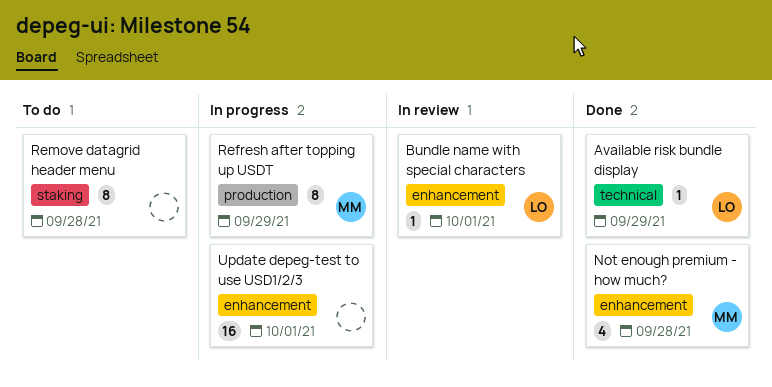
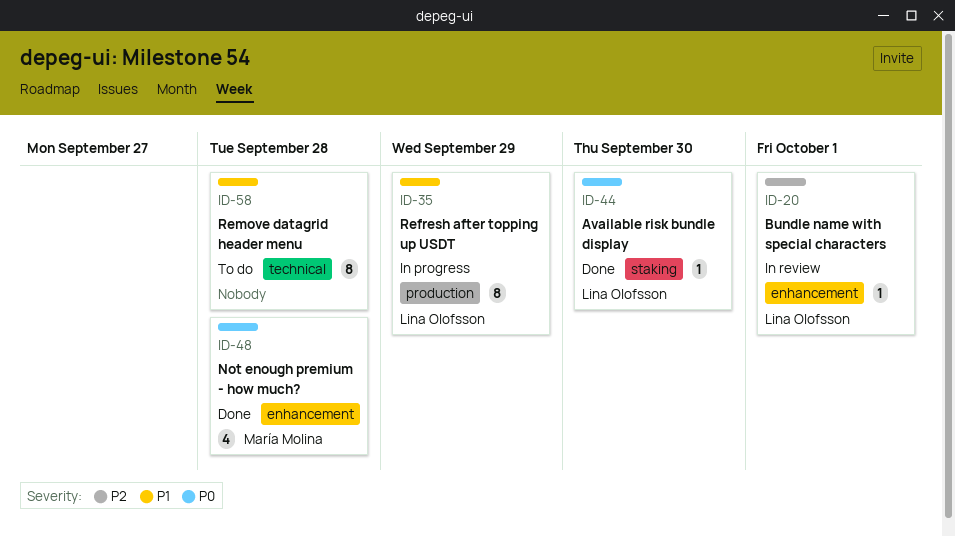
Available risk bundle display, label: technical -> staking
Available risk bundle display, due: Sep 29 -> Sep 30
Refresh after topping up USDT, owner: María Molina -> Lina Olofsson
Remove datagrid header menu, label: staking -> technical
Update depeg-test to use USD1/2/3: present -> none

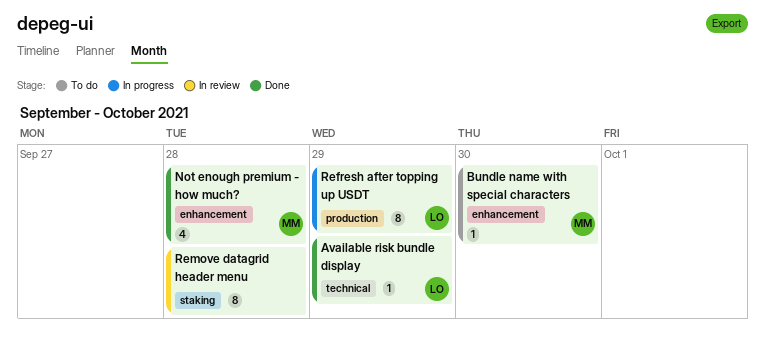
Available risk bundle display, label: staking -> technical
Available risk bundle display, due: Sep 30 -> Sep 29
Bundle name with special characters, status: In review -> To do
Bundle name with special characters, owner: Lina Olofsson -> María Molina
Bundle name with special characters, due: Oct 1 -> Sep 30
Remove datagrid header menu, status: To do -> In review
Remove datagrid header menu, label: technical -> staking

